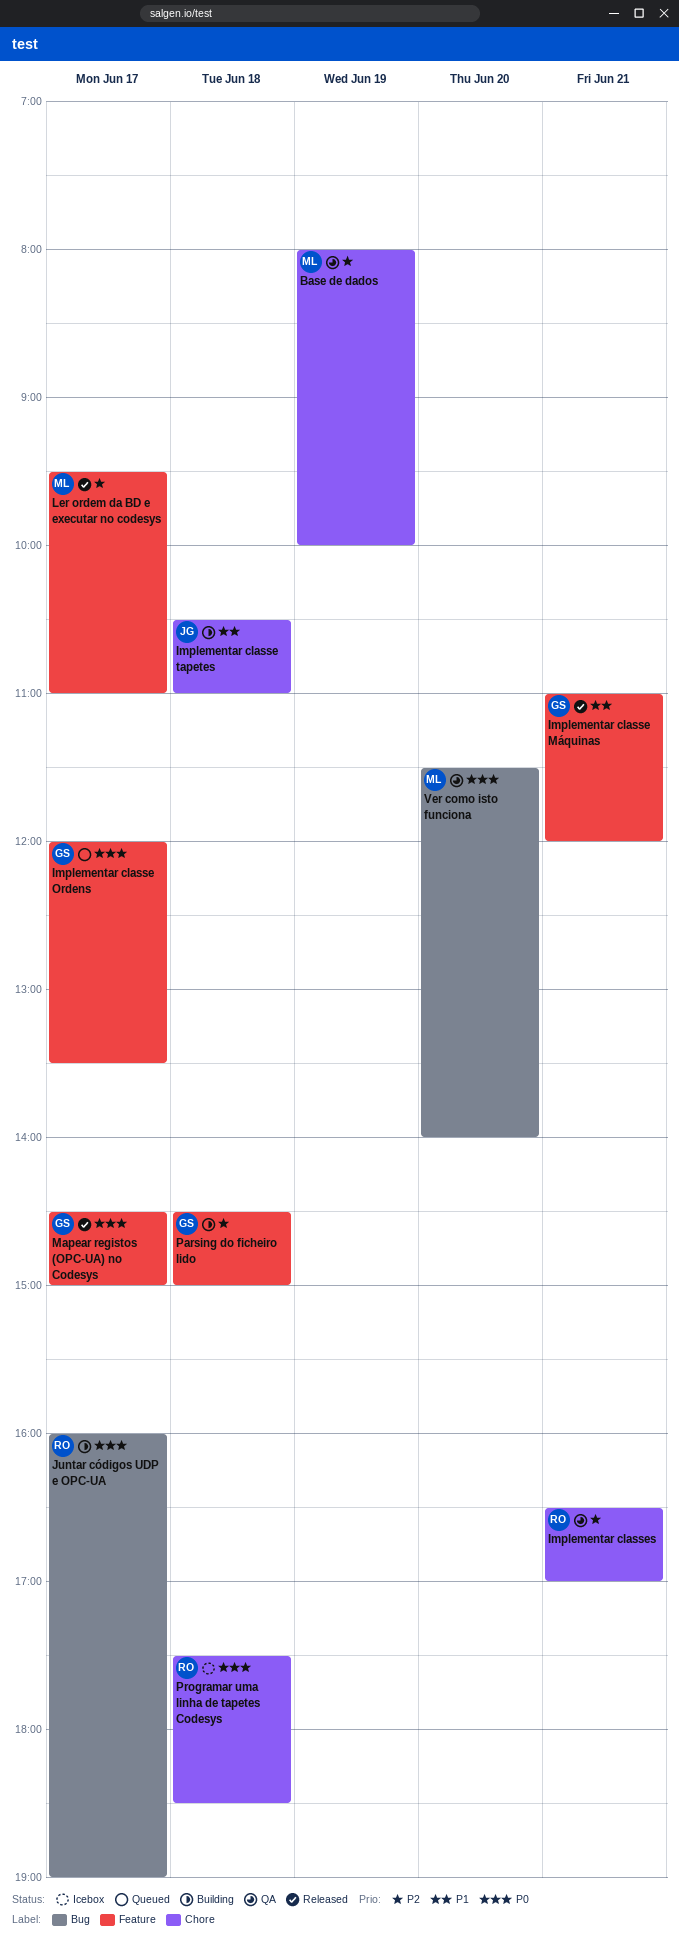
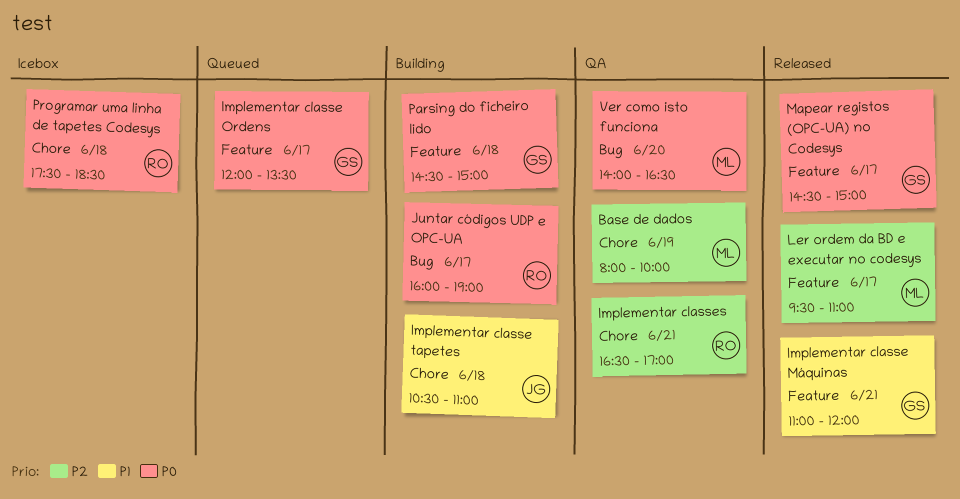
Parsing do ficheiro lido, priority: P2 -> P0
Ver como isto funciona, begins: 11:30 -> 14:00
Ver como isto funciona, ends: 14:00 -> 16:30

